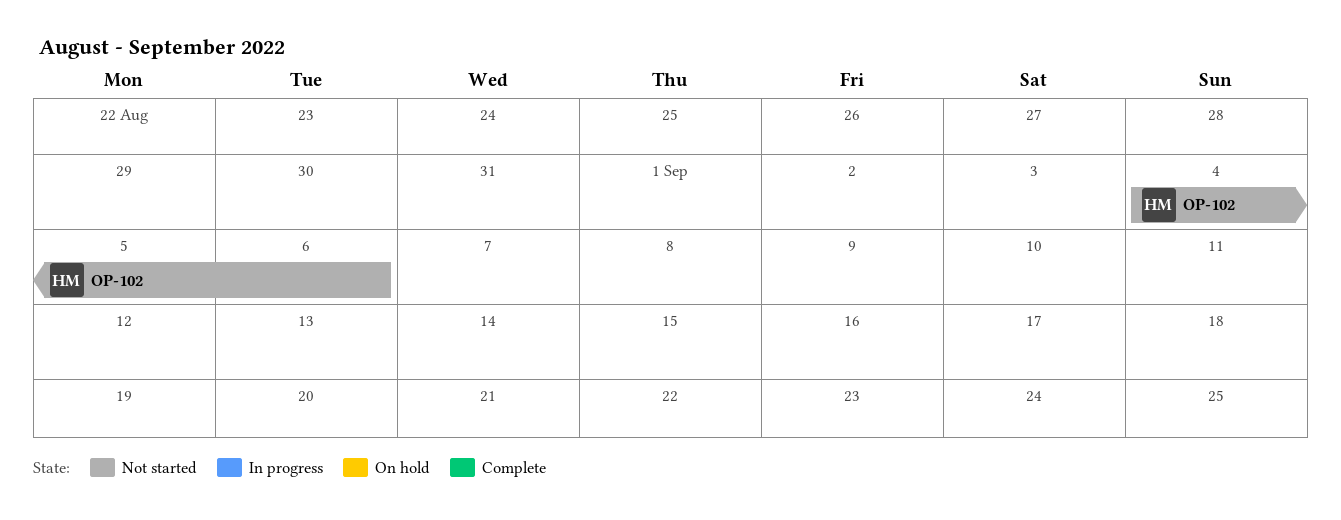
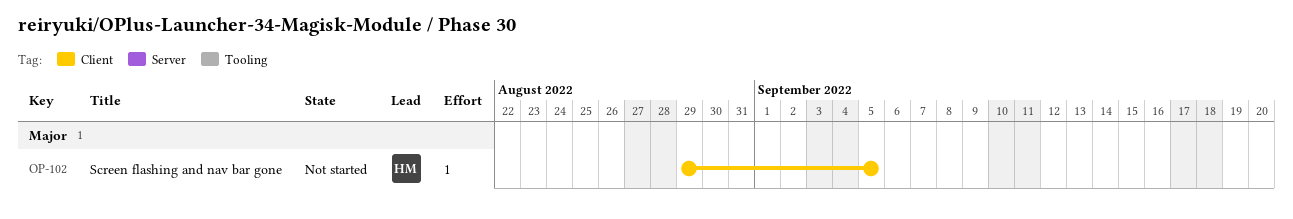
OP-102, start: Sep 4 -> Aug 29
OP-102, due: Sep 6 -> Sep 5

